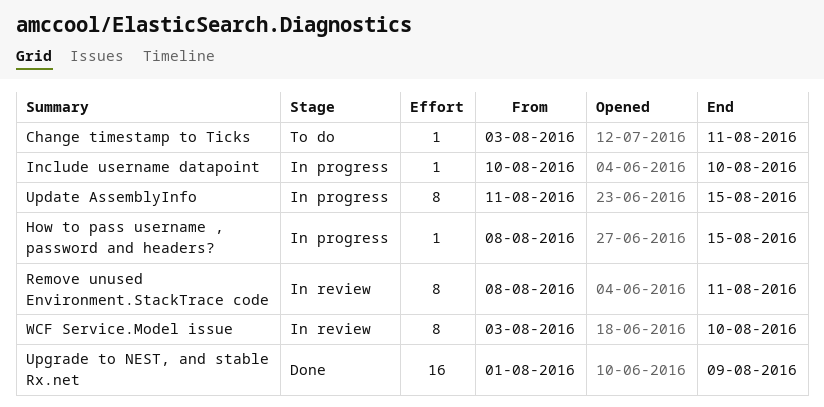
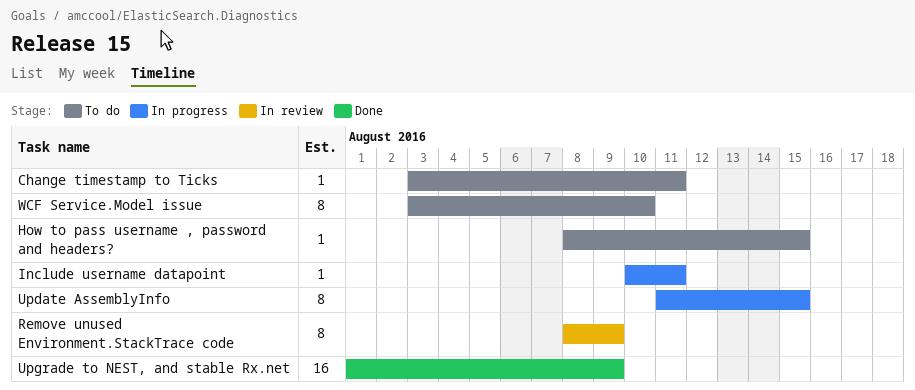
How to pass username , password and headers?, status: In progress -> To do
Include username datapoint, due: Aug 10 -> Aug 11
Remove unused Environment.StackTrace code, due: Aug 11 -> Aug 9
WCF Service.Model issue, status: In review -> To do

